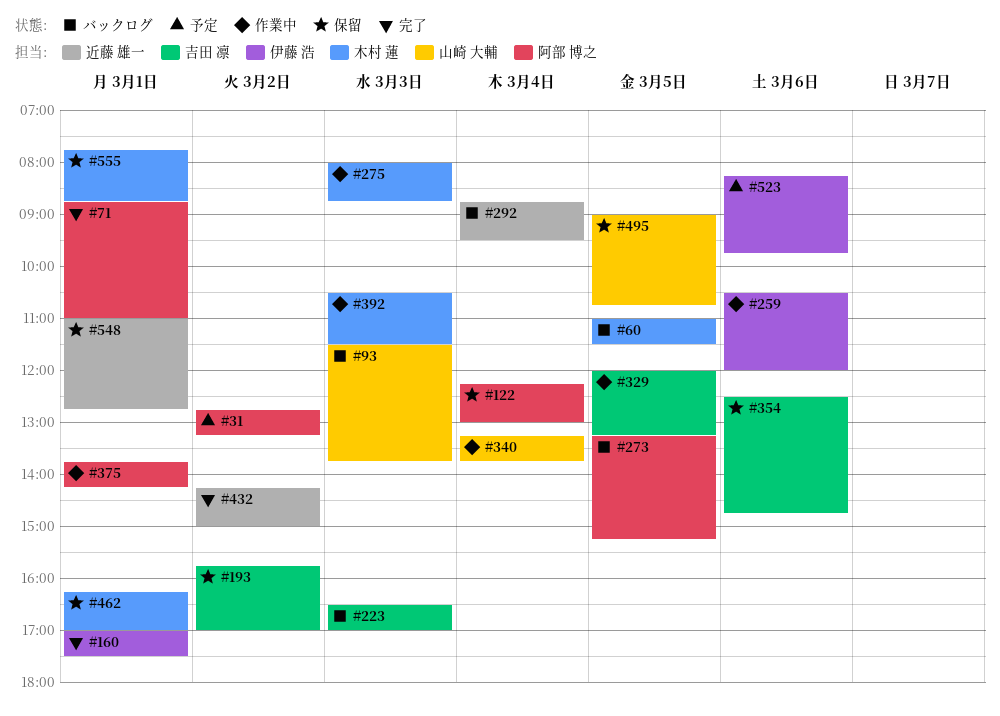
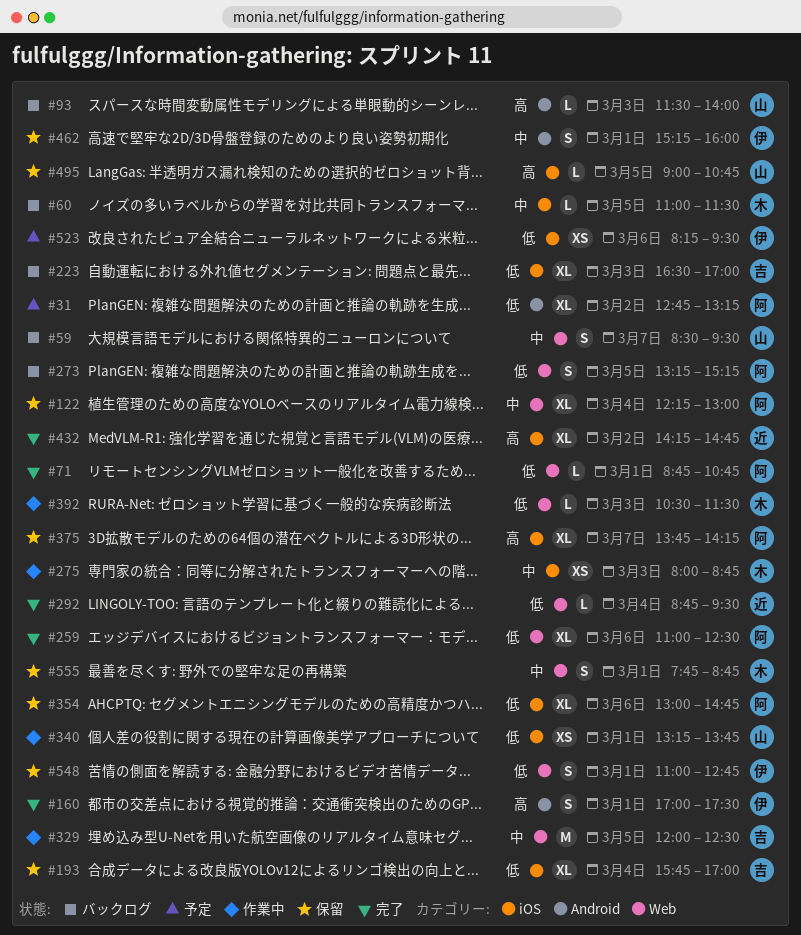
#59: none -> present
#71, ends: 11:00 -> 10:45
#93, ends: 13:45 -> 14:00
#193, day: Mar 2 -> Mar 4
#259, status: 作業中 -> 完了
#259, owner: 伊藤 浩 -> 阿部 博之
#259, begins: 10:30 -> 11:00
#259, ends: 12:00 -> 12:30
#292, status: バックログ -> 完了
#329, ends: 13:15 -> 12:30
#340, day: Mar 4 -> Mar 1
#354, owner: 吉田 凛 -> 阿部 博之
#354, begins: 12:30 -> 13:00
#375, status: 作業中 -> 保留
#375, day: Mar 1 -> Mar 7
#432, ends: 15:00 -> 14:45
#462, owner: 木村 蓮 -> 伊藤 浩
#462, begins: 16:15 -> 15:15
#462, ends: 17:00 -> 16:00
#523, ends: 09:45 -> 09:30
#548, owner: 近藤 雄一 -> 伊藤 浩

